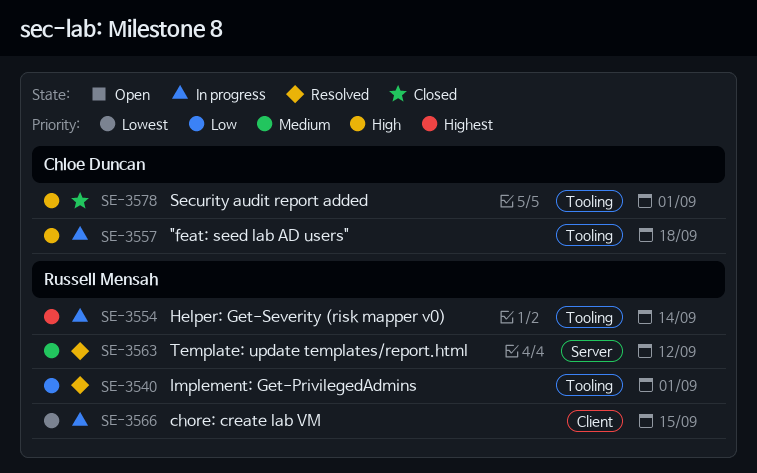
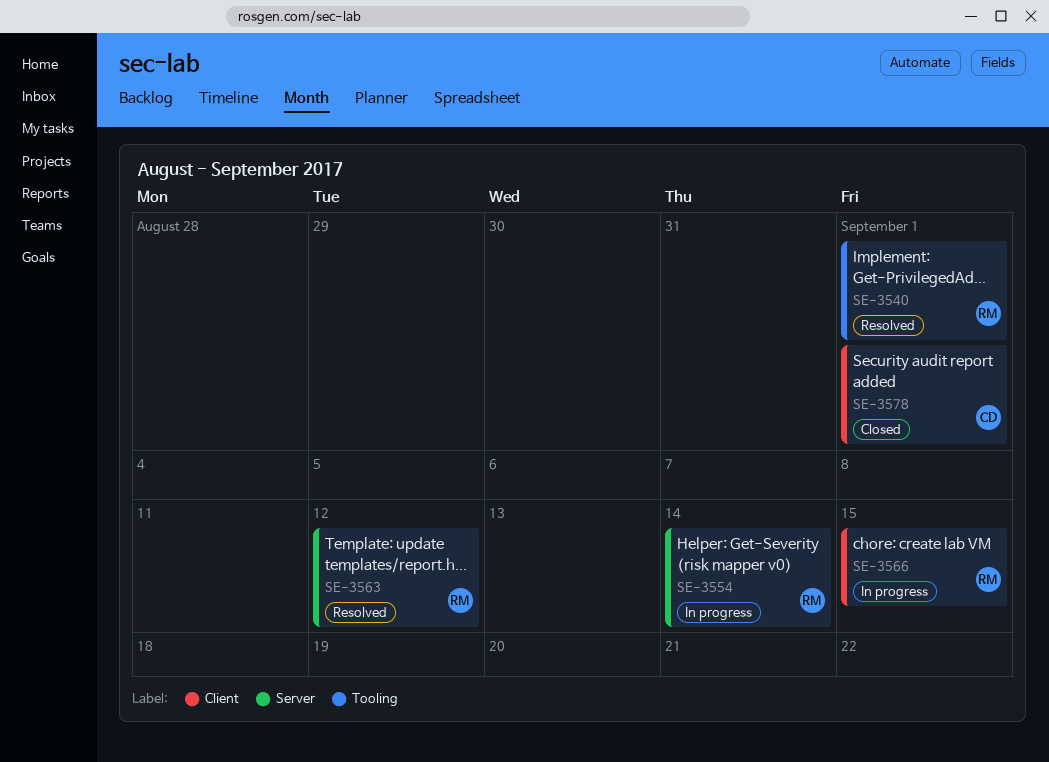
SE-3554, label: Tooling -> Server
SE-3557: present -> none
SE-3578, label: Tooling -> Client

